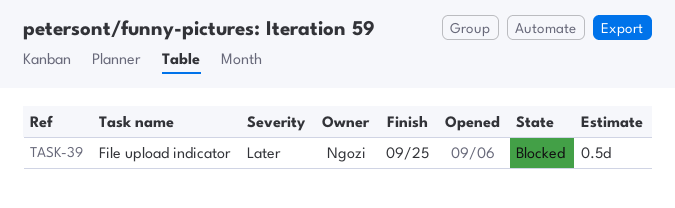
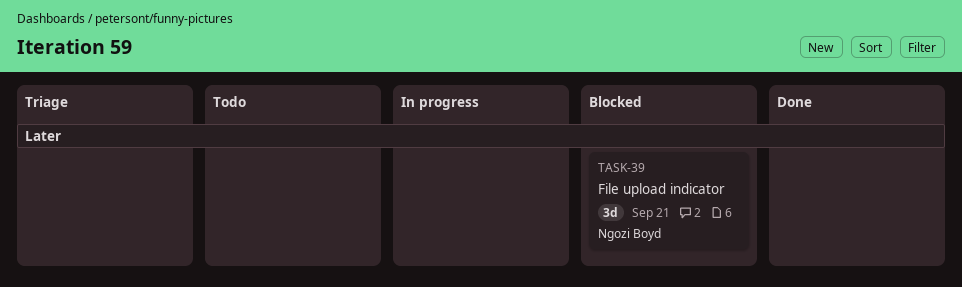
TASK-39, estimate: 0.5d -> 3d
TASK-39, due: Sep 25 -> Sep 21

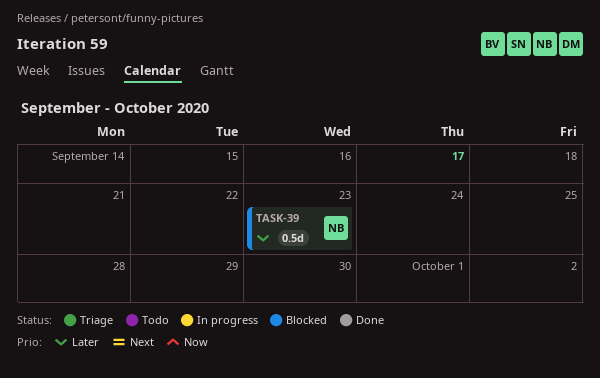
TASK-39, estimate: 3d -> 0.5d
TASK-39, due: Sep 21 -> Sep 23

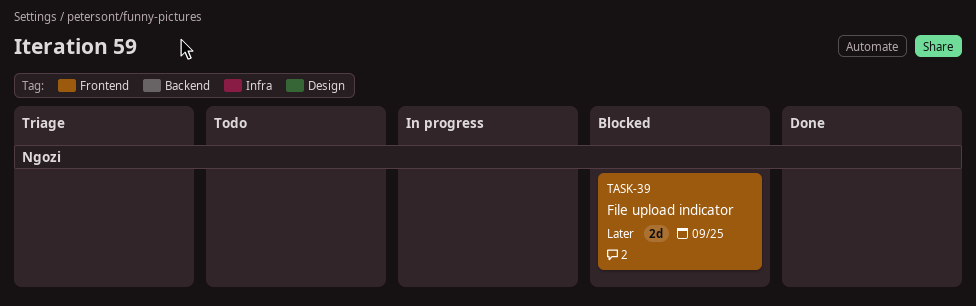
TASK-39, estimate: 0.5d -> 2d
TASK-39, due: Sep 23 -> Sep 25

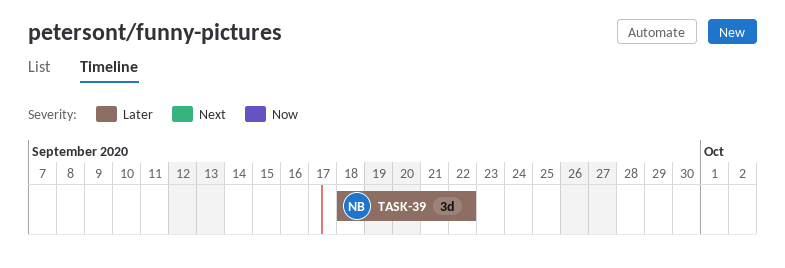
TASK-39, estimate: 2d -> 3d
TASK-39, due: Sep 25 -> Sep 22

